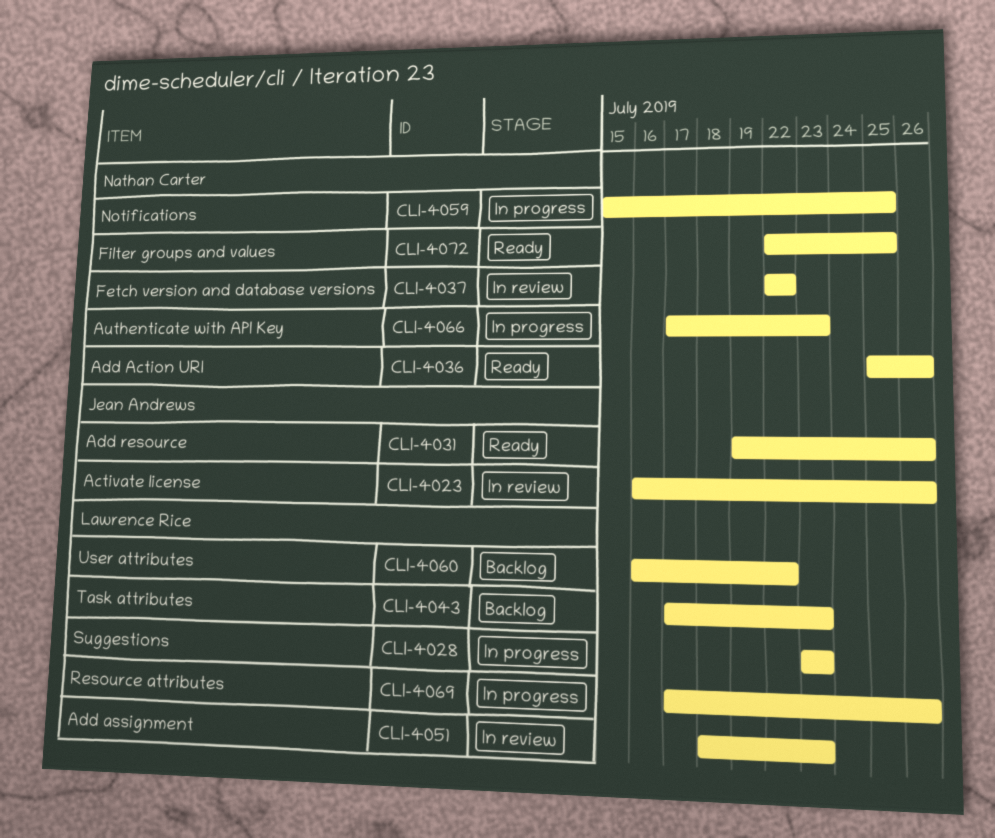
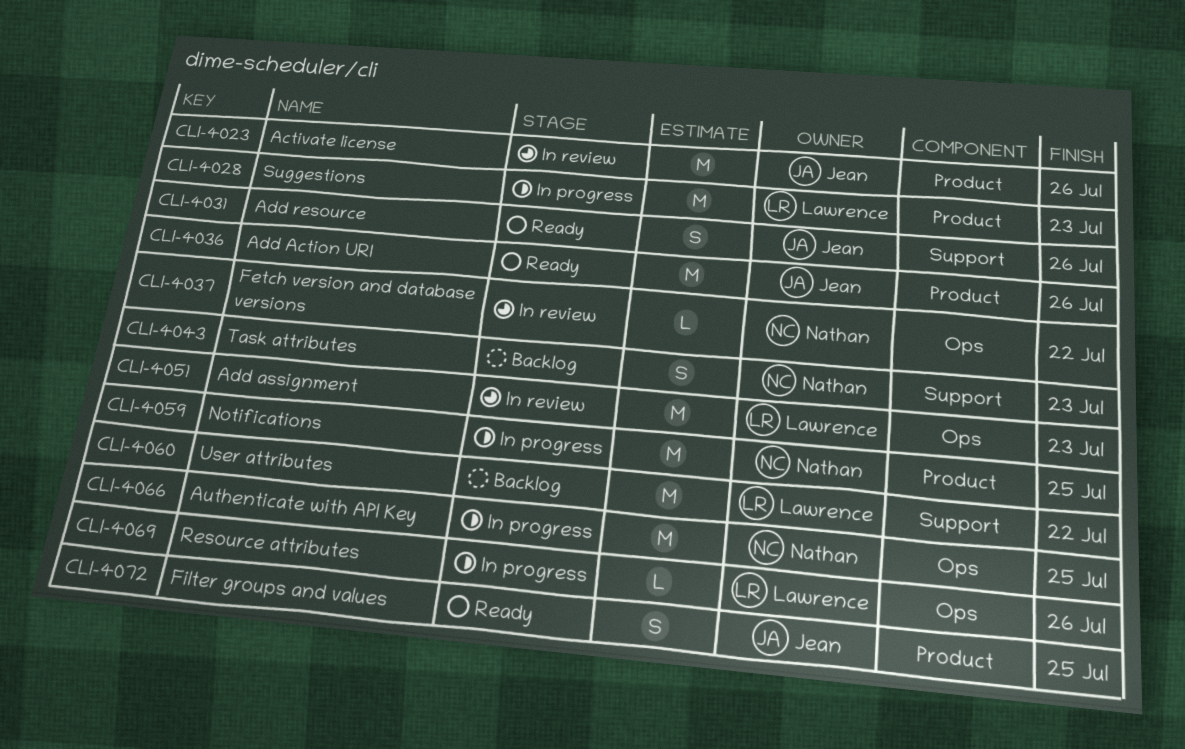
CLI-4036, owner: Nathan Carter -> Jean Andrews
CLI-4043, owner: Lawrence Rice -> Nathan Carter
CLI-4066, due: Jul 23 -> Jul 25
CLI-4072, owner: Nathan Carter -> Jean Andrews

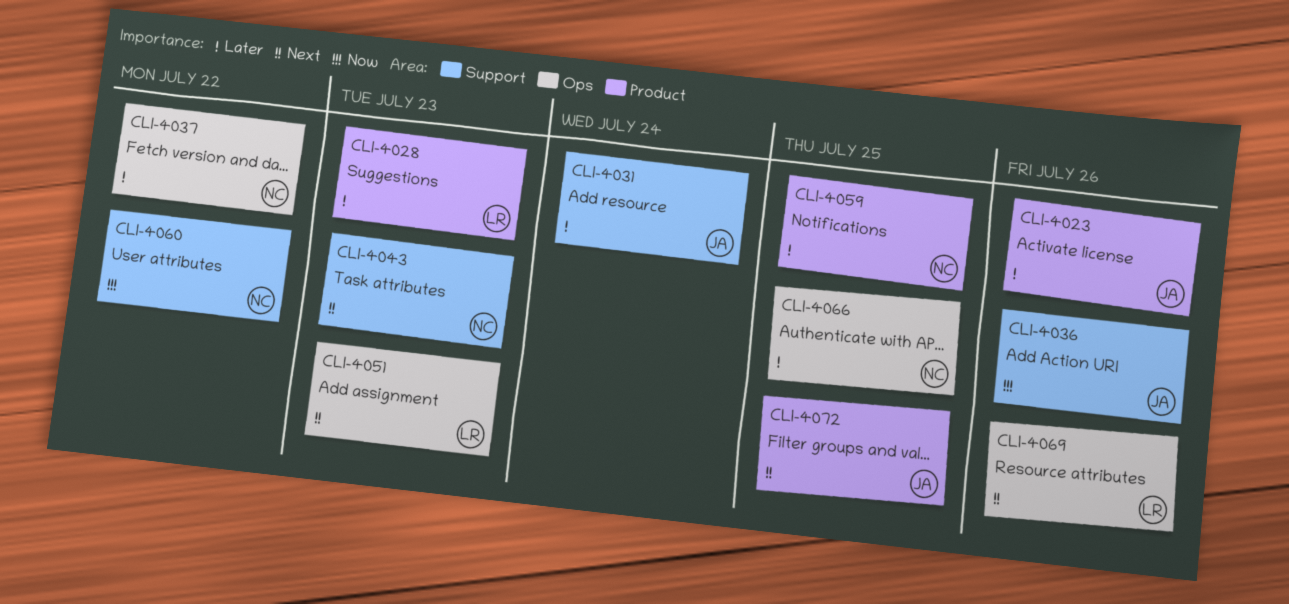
CLI-4031, due: Jul 26 -> Jul 24
CLI-4036, label: Product -> Support
CLI-4060, owner: Lawrence -> Nathan

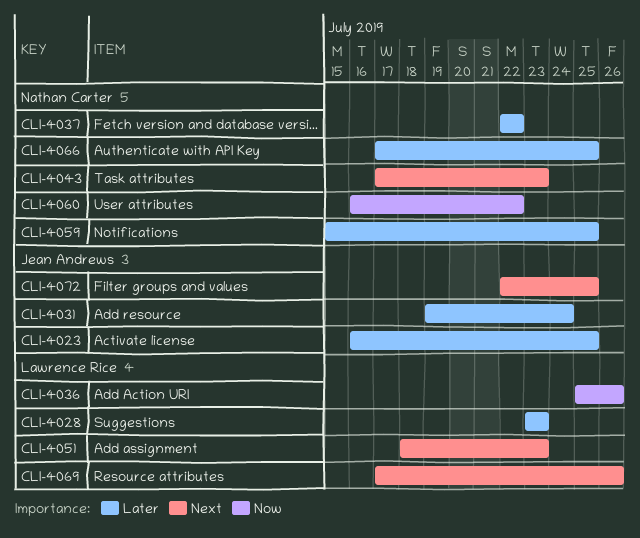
CLI-4023, due: Jul 26 -> Jul 25
CLI-4036, owner: Jean Andrews -> Lawrence Rice

